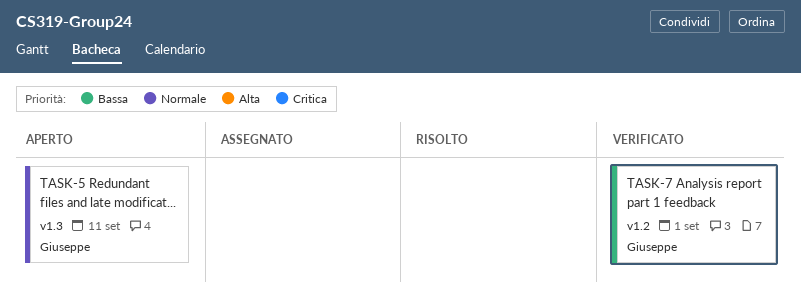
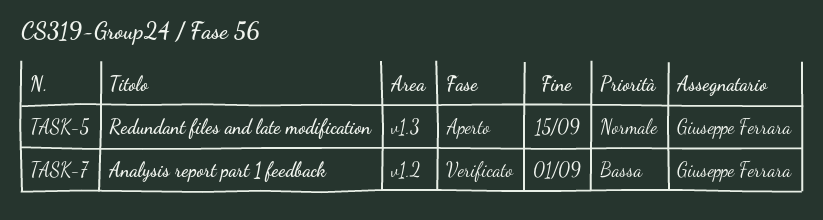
TASK-5, due: Sep 11 -> Sep 15

